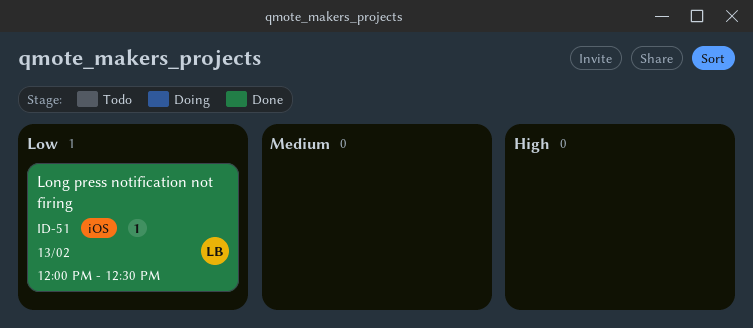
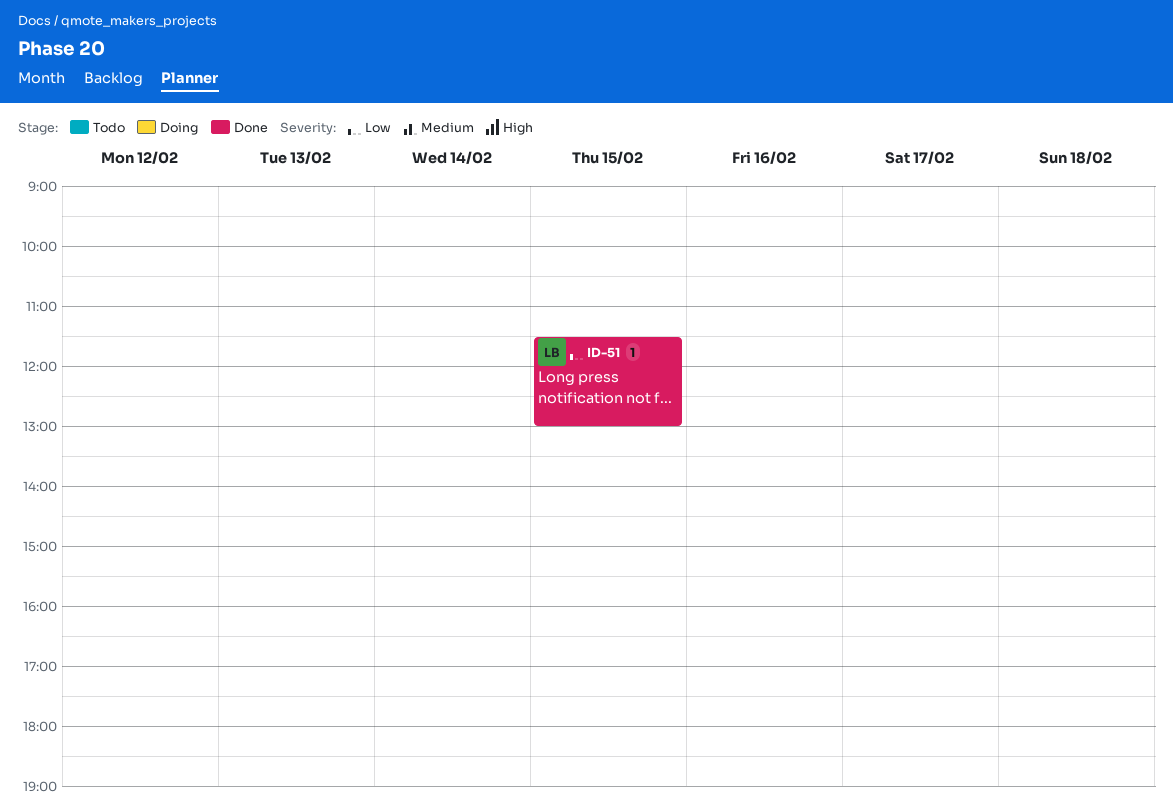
ID-51, day: Feb 13 -> Feb 15
ID-51, begins: 12:00 -> 11:30
ID-51, ends: 12:30 -> 13:00

